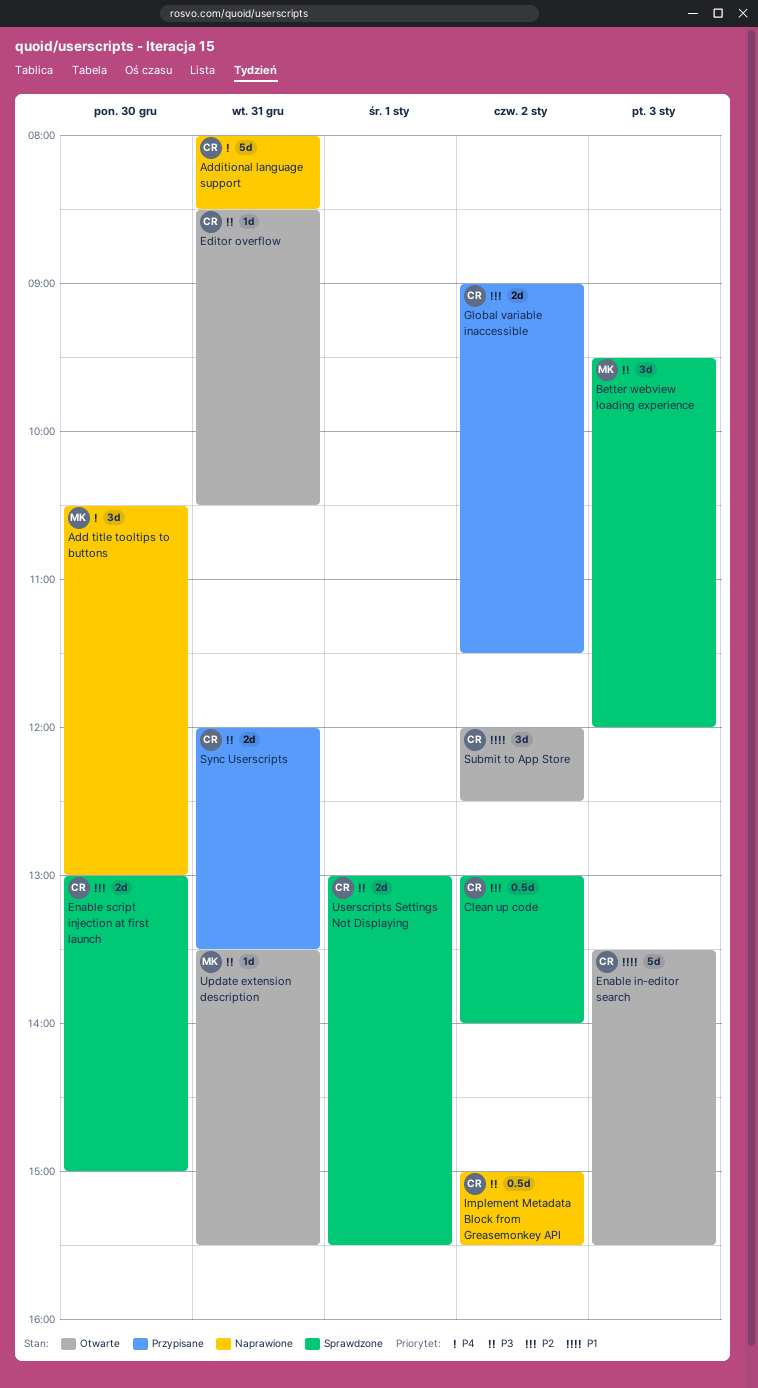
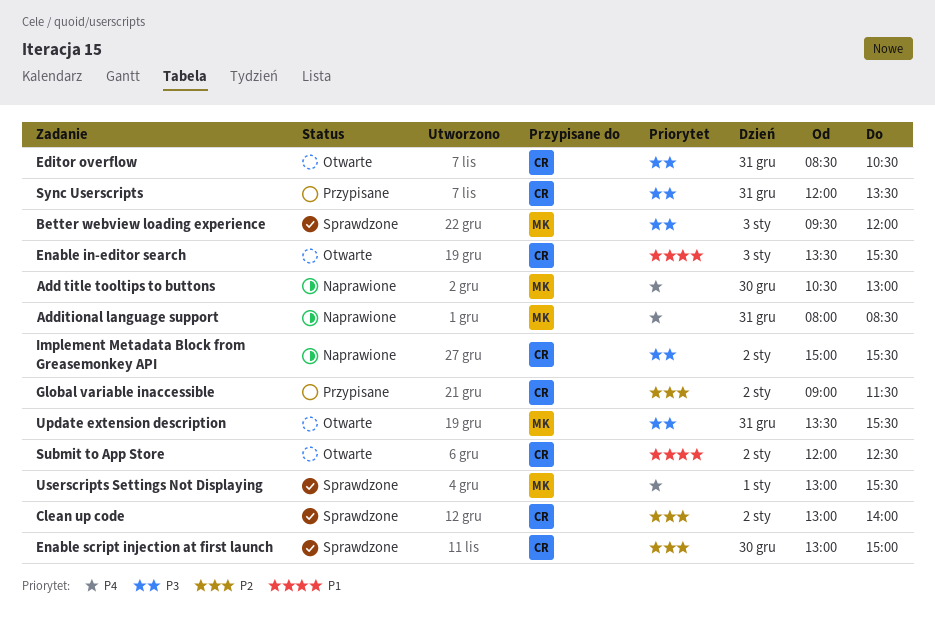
Additional language support, owner: CR -> MK
Userscripts Settings Not Displaying, owner: CR -> MK
Userscripts Settings Not Displaying, priority: P3 -> P4

